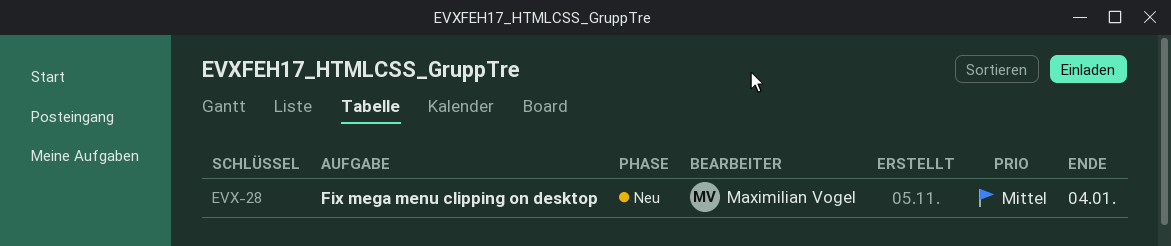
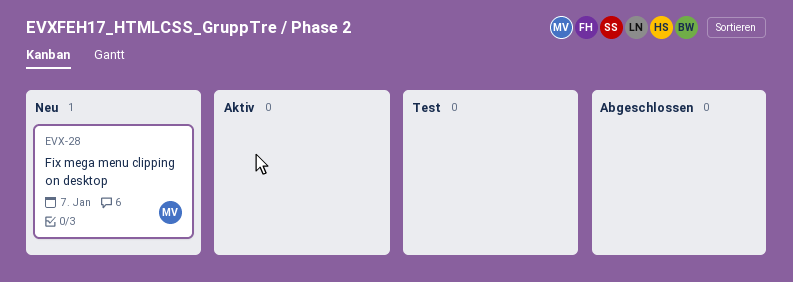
EVX-28, due: Jan 4 -> Jan 7

